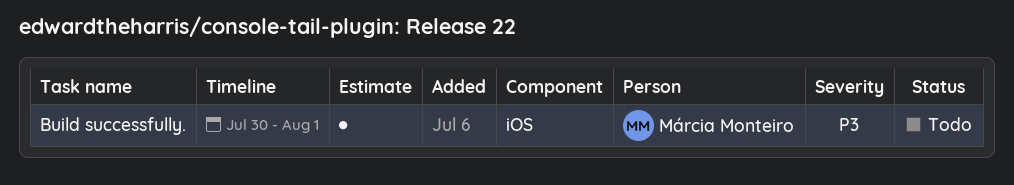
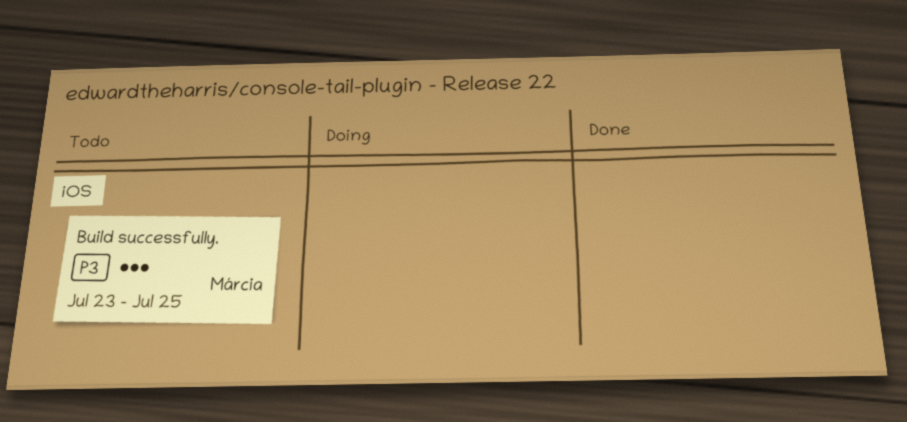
Build successfully., estimate: 1 -> 3
Build successfully., start: Jul 30 -> Jul 23
Build successfully., due: Aug 1 -> Jul 25

